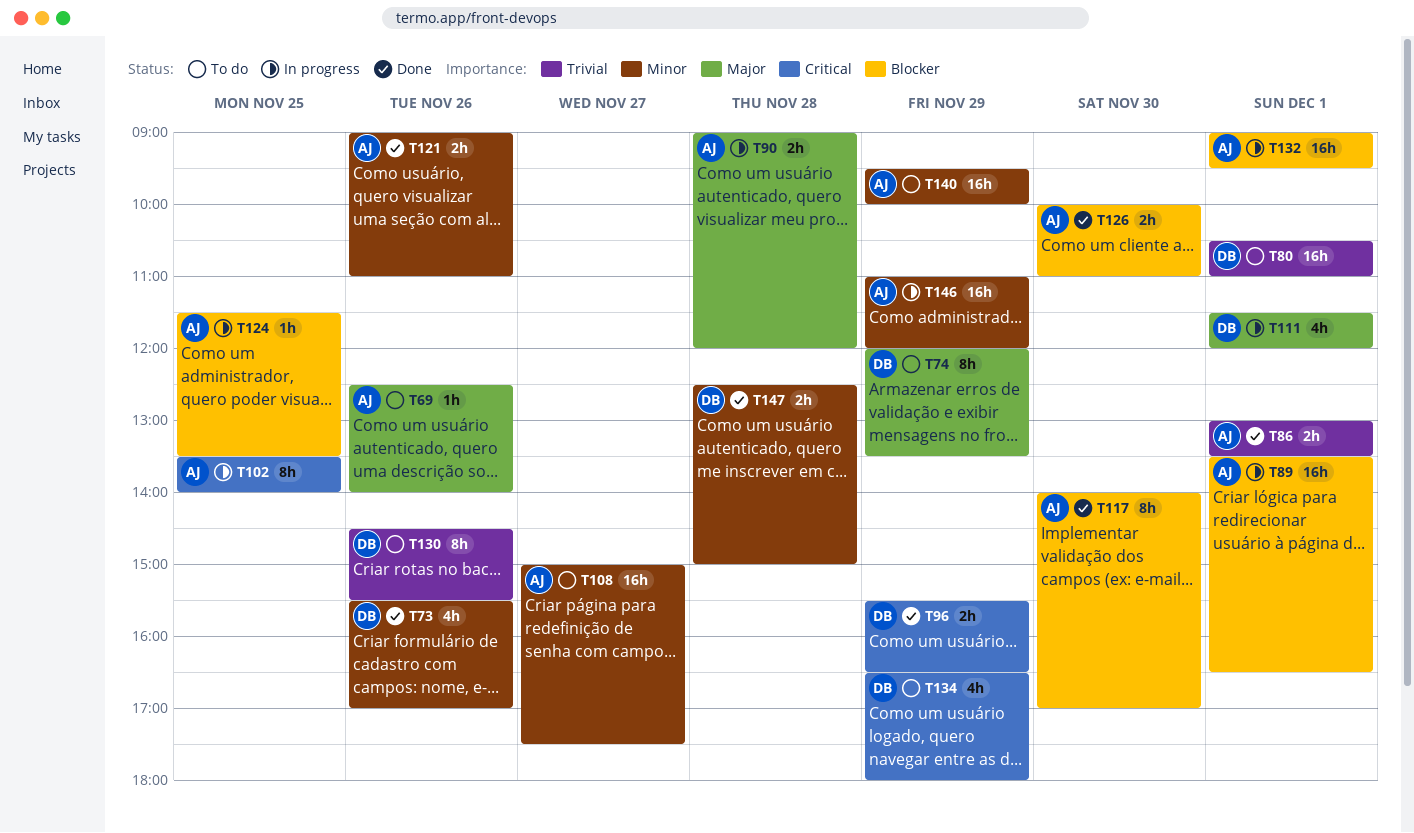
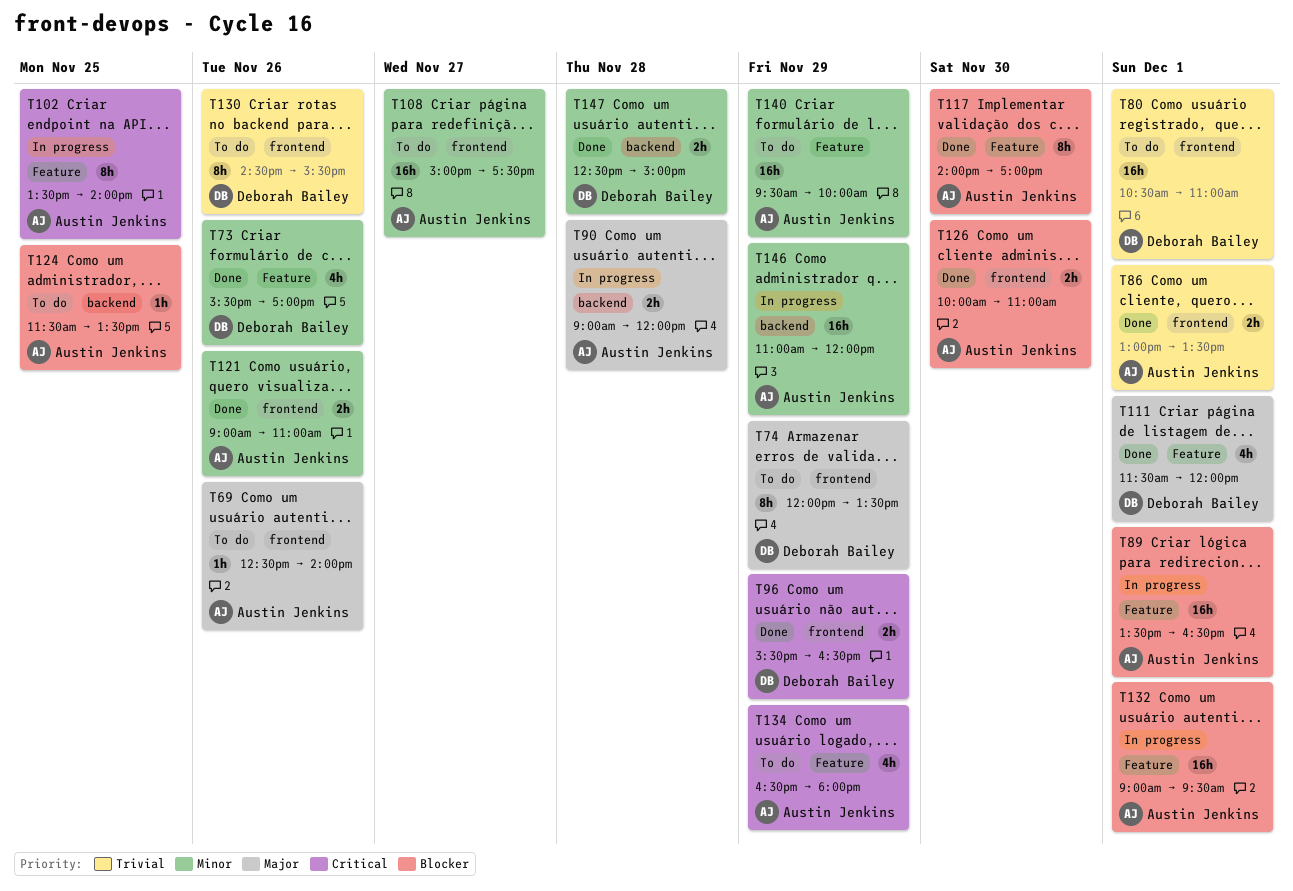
T111, status: In progress -> Done
T124, status: In progress -> To do
T134, owner: Deborah Bailey -> Austin Jenkins

